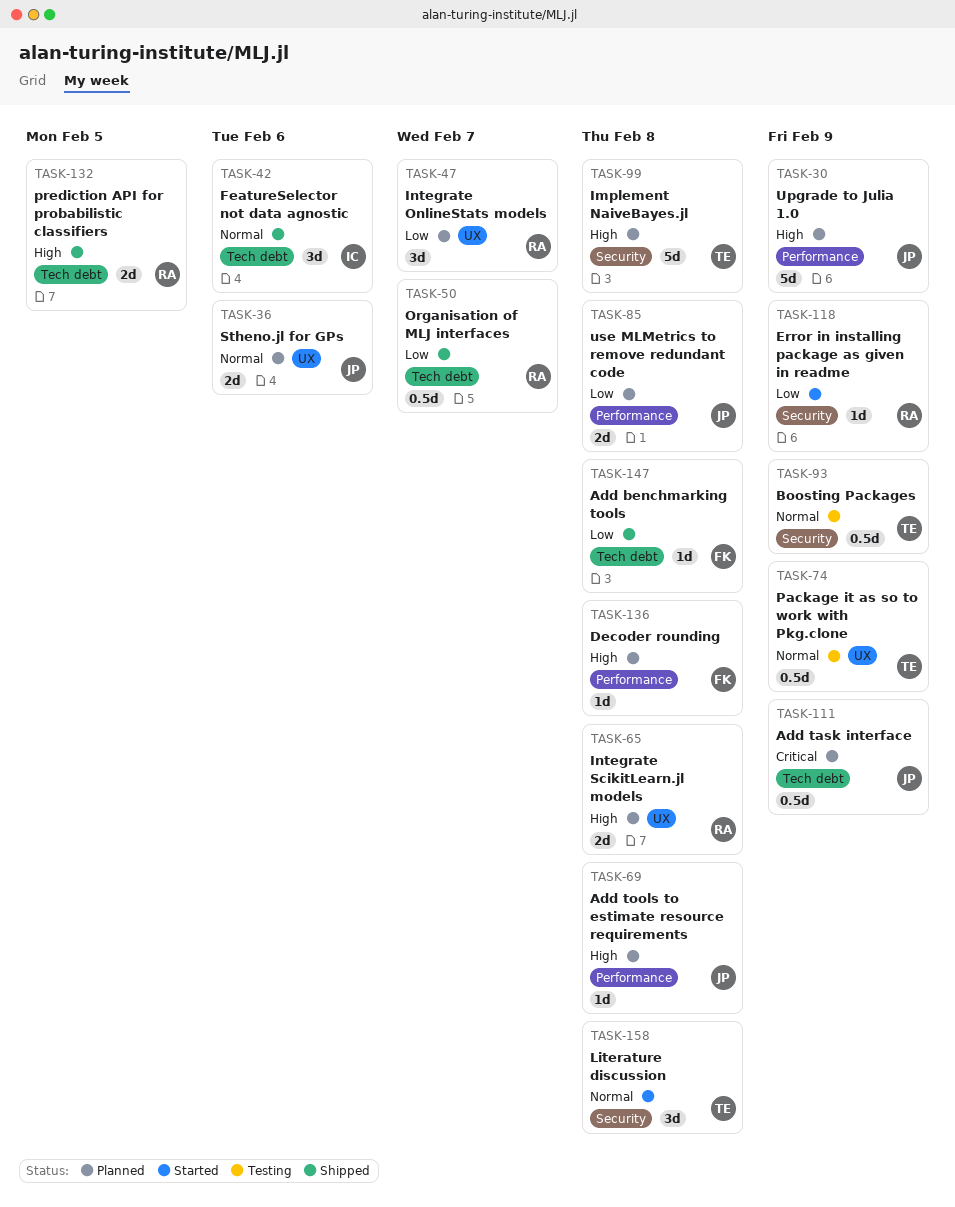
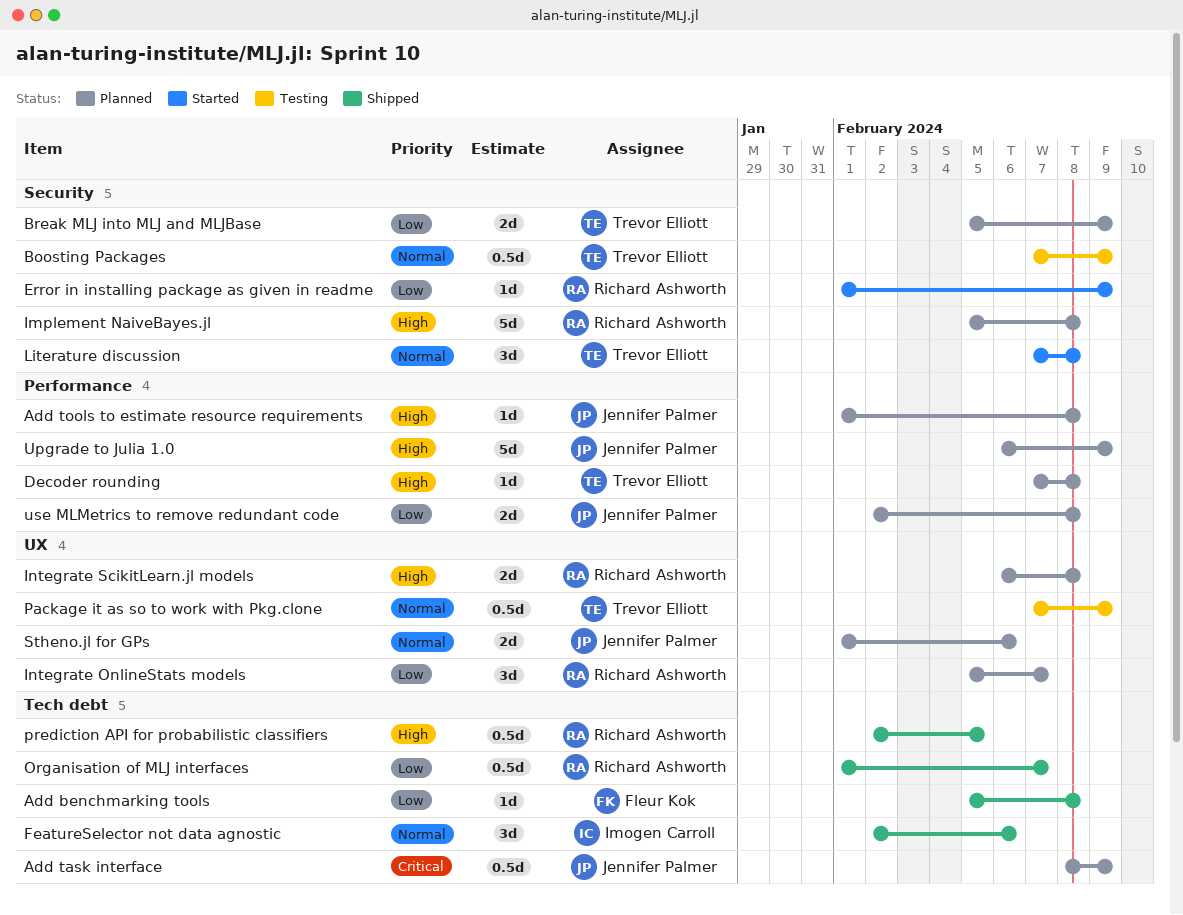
Break MLJ into MLJ and MLJBase: none -> present
Decoder rounding, owner: Fleur Kok -> Trevor Elliott
Implement NaiveBayes.jl, owner: Trevor Elliott -> Richard Ashworth
prediction API for probabilistic classifiers, estimate: 2d -> 0.5d

